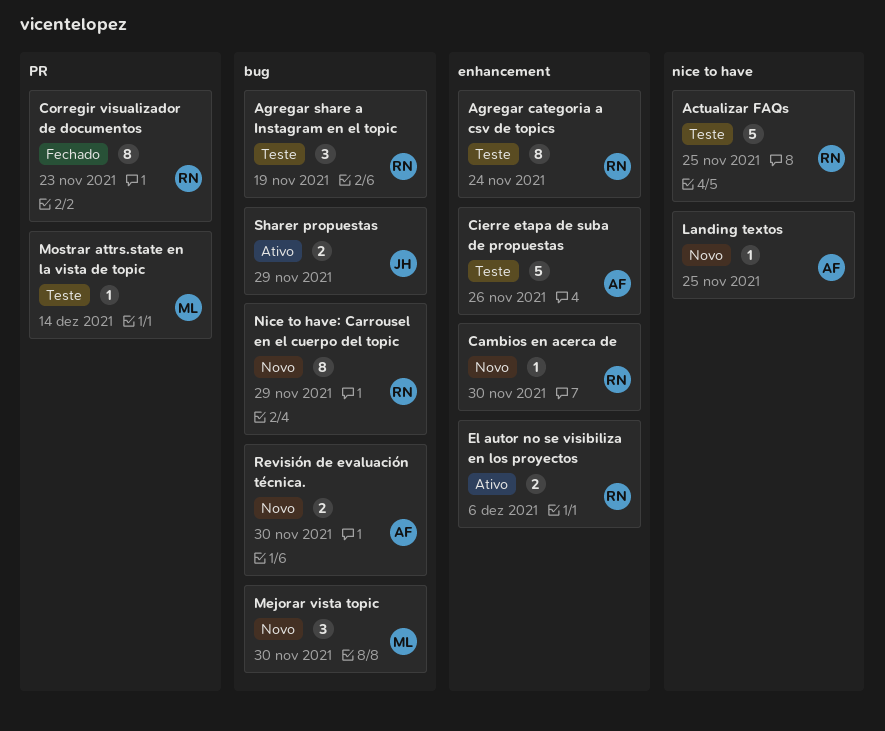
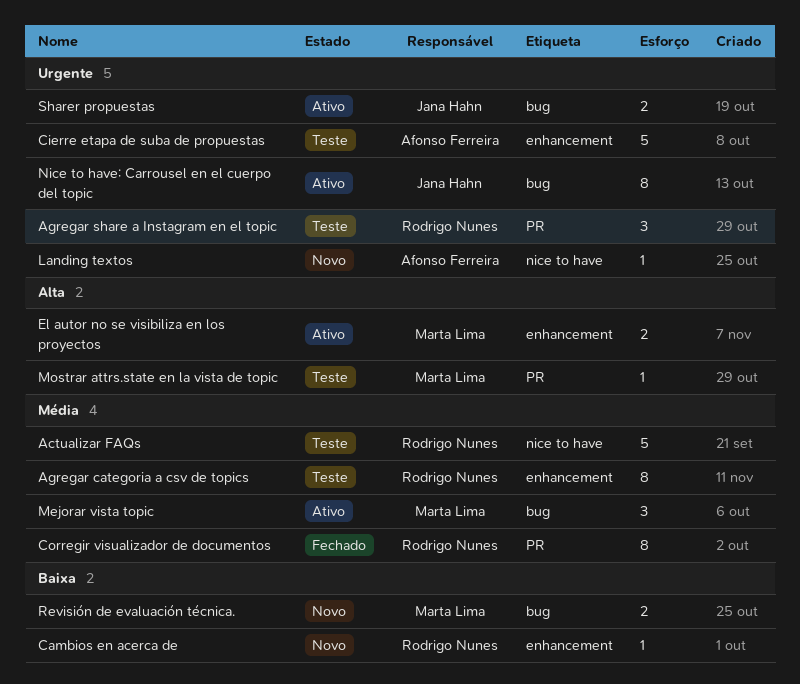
Agregar share a Instagram en el topic, label: bug -> PR
El autor no se visibiliza en los proyectos, owner: Rodrigo Nunes -> Marta Lima
Mejorar vista topic, status: Novo -> Ativo
Nice to have: Carrousel en el cuerpo del topic, status: Novo -> Ativo
Nice to have: Carrousel en el cuerpo del topic, owner: Rodrigo Nunes -> Jana Hahn
Revisión de evaluación técnica., owner: Afonso Ferreira -> Marta Lima

